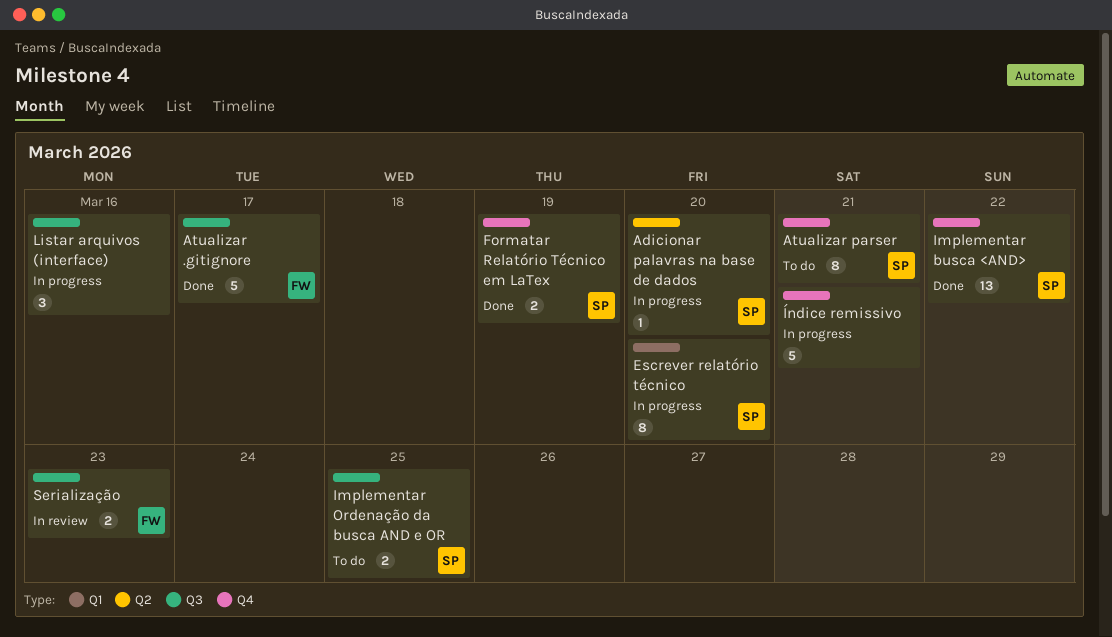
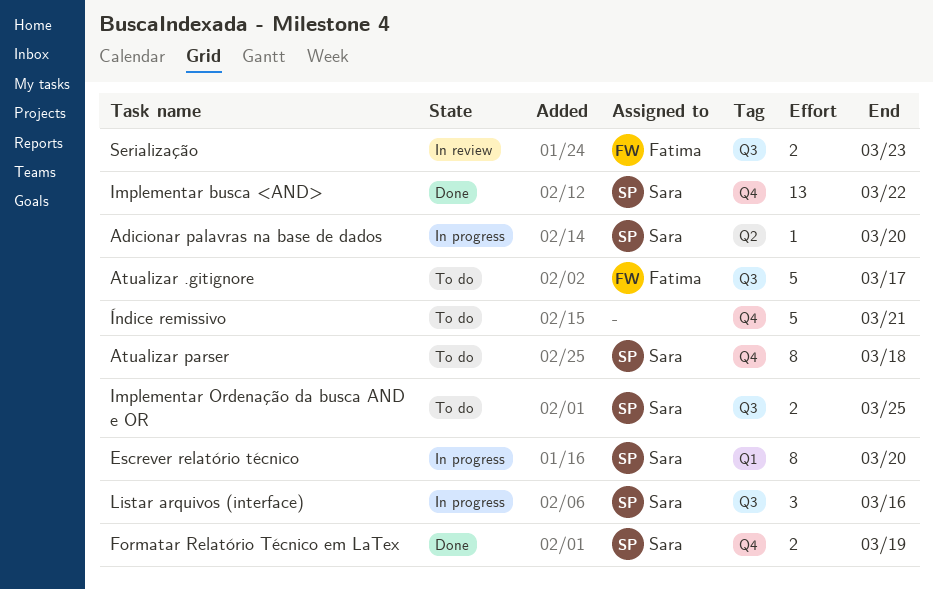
Atualizar .gitignore, status: Done -> To do
Atualizar parser, due: Mar 21 -> Mar 18
Listar arquivos (interface), owner: none -> Sara
Índice remissivo, status: In progress -> To do

